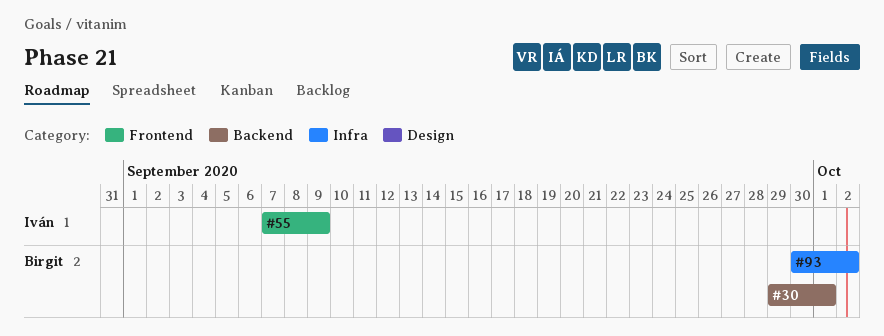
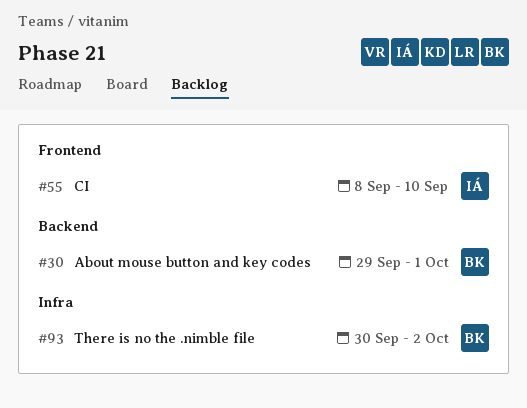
#55, start: Sep 7 -> Sep 8
#55, due: Sep 9 -> Sep 10

